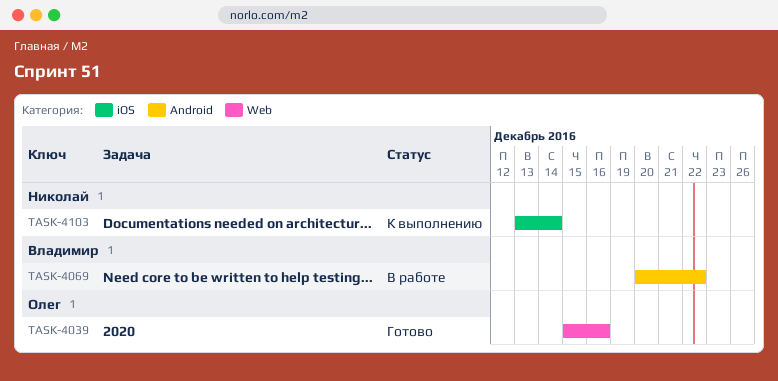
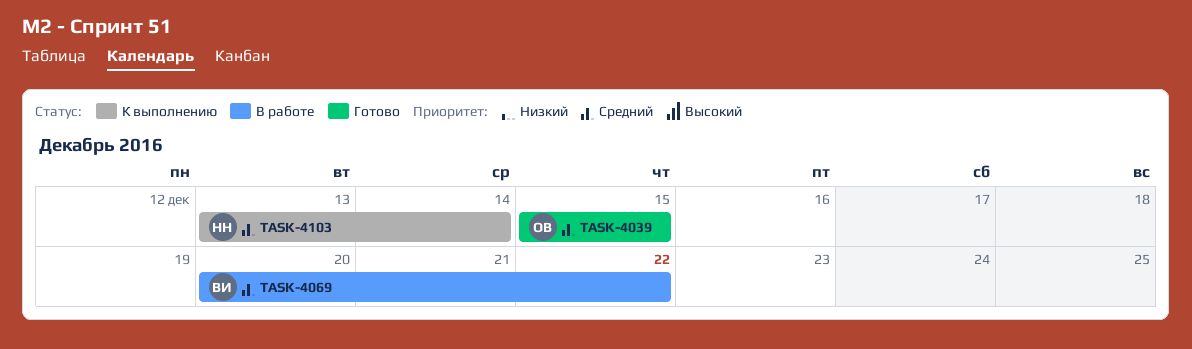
TASK-4039, due: Dec 16 -> Dec 15

